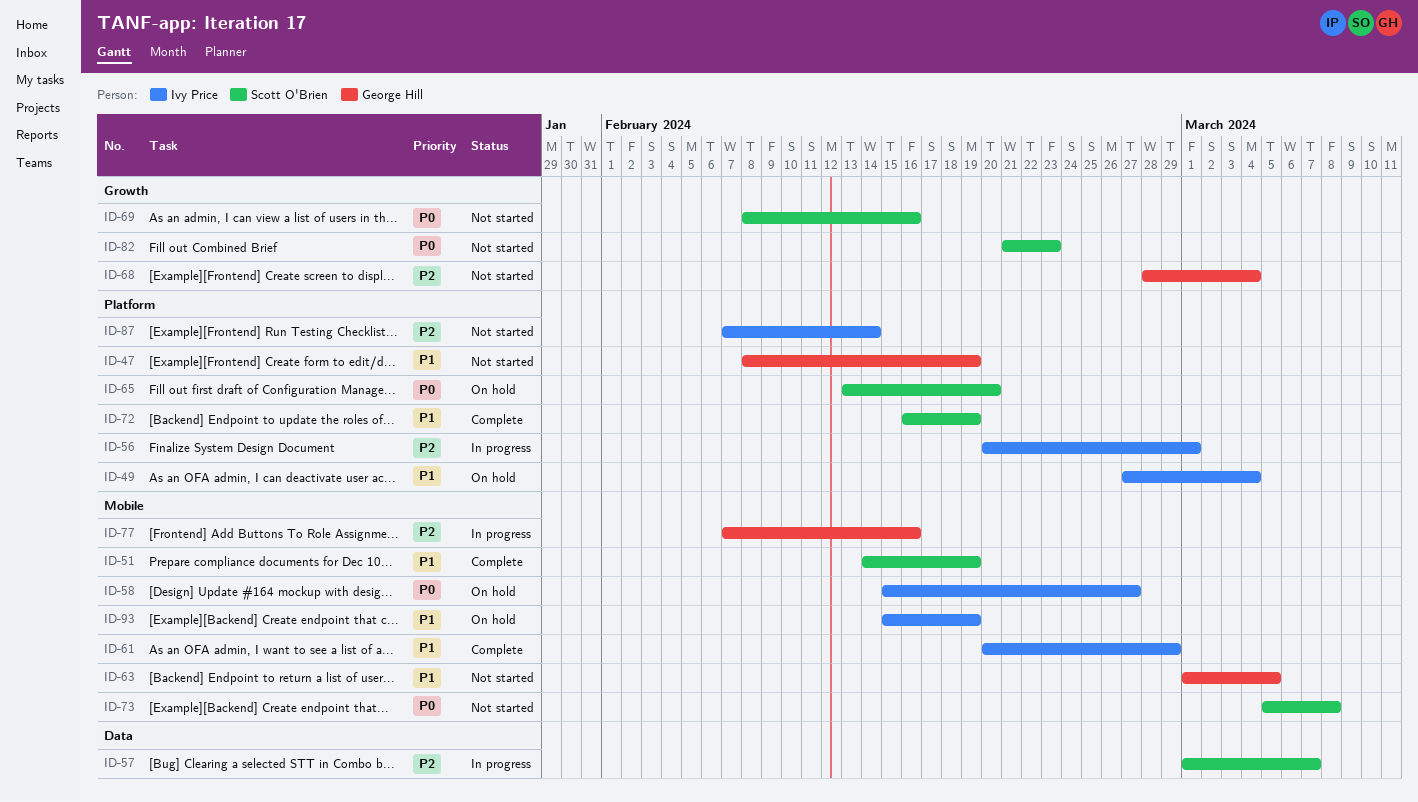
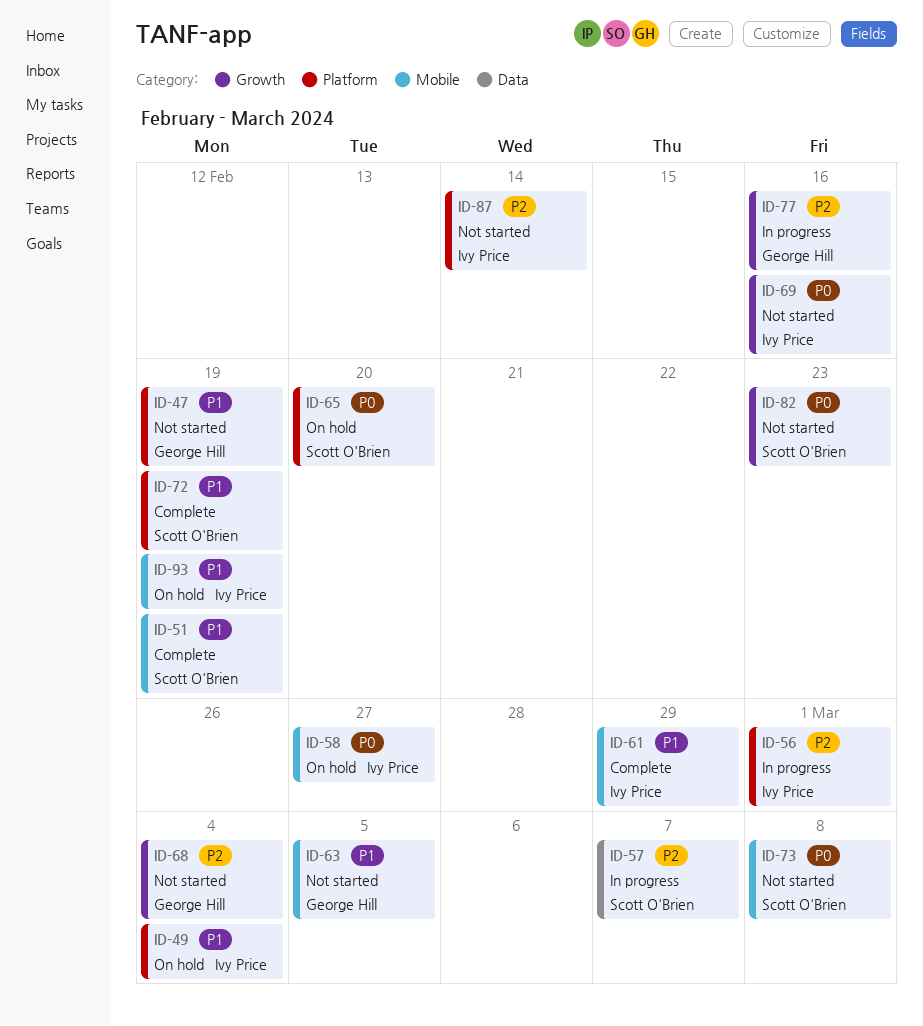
ID-69, owner: Scott O'Brien -> Ivy Price
ID-77, label: Mobile -> Growth

